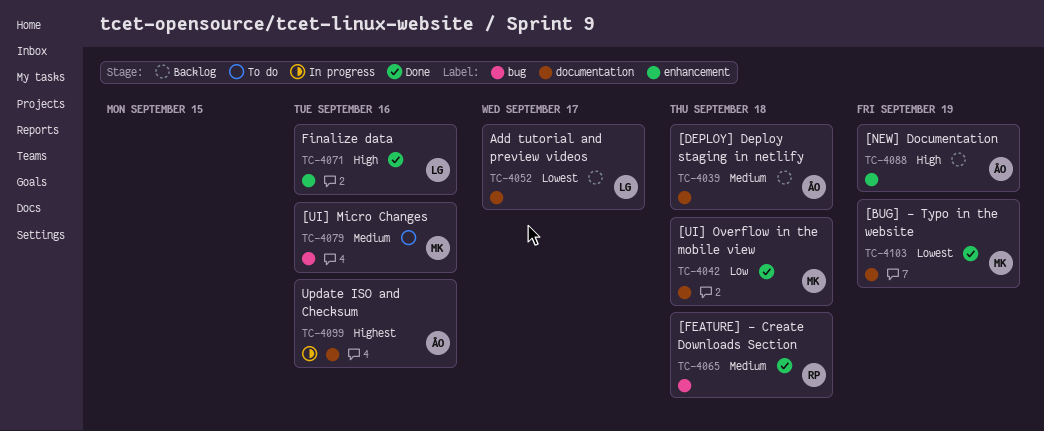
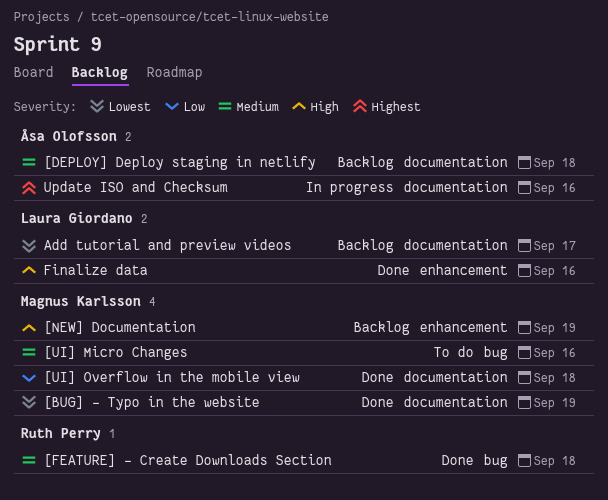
[NEW] Documentation, owner: Åsa Olofsson -> Magnus Karlsson

